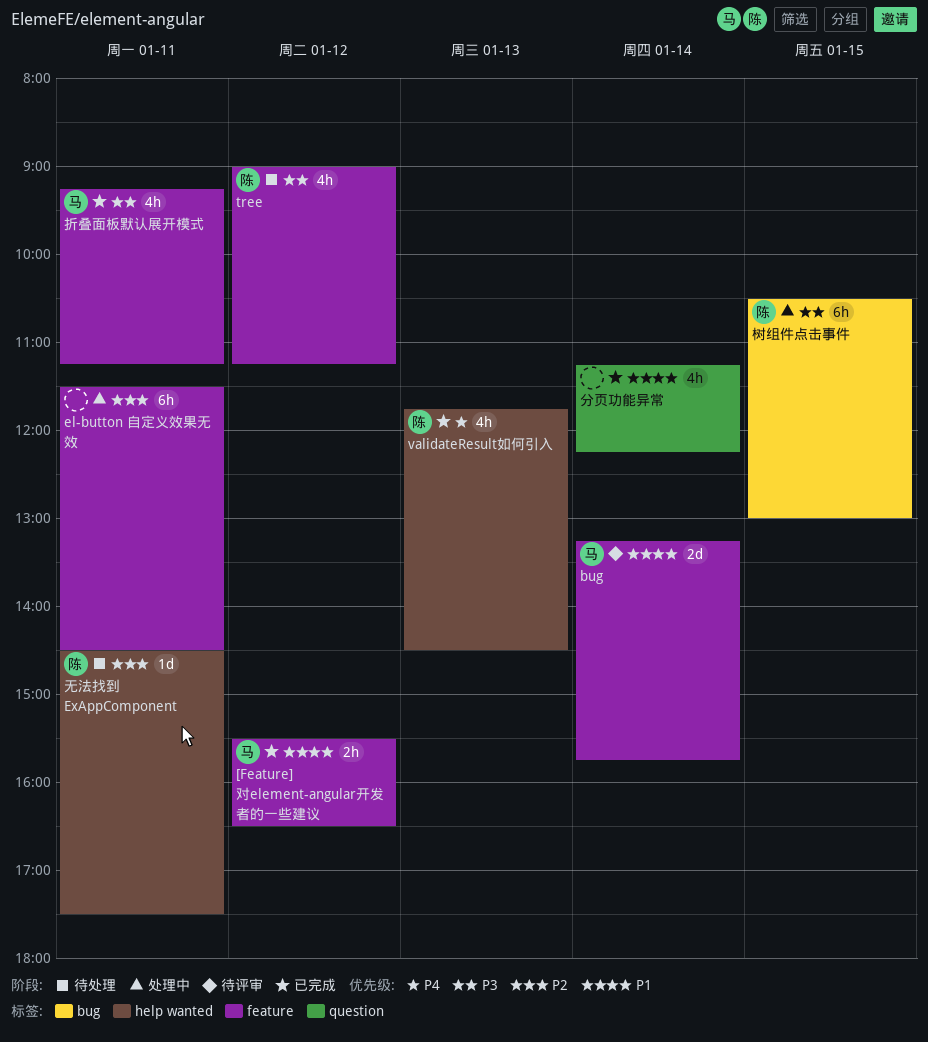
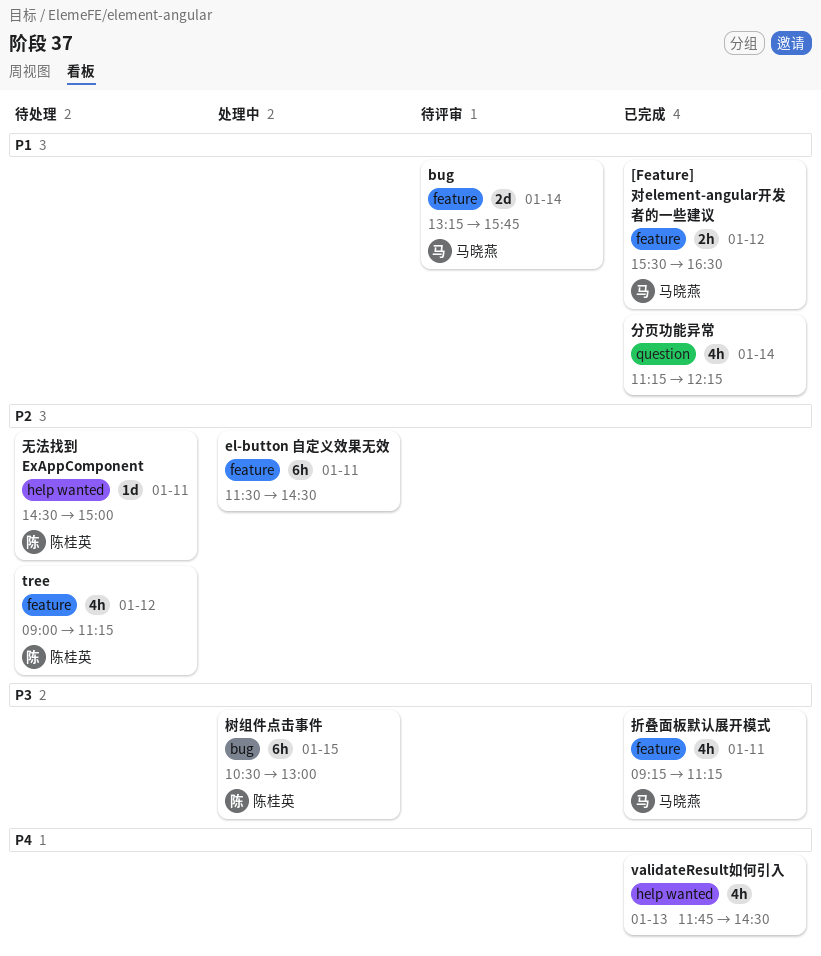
tree, priority: P3 -> P2
validateResult如何引入, owner: 陈桂英 -> none
无法找到 ExAppComponent, ends: 17:30 -> 15:00

